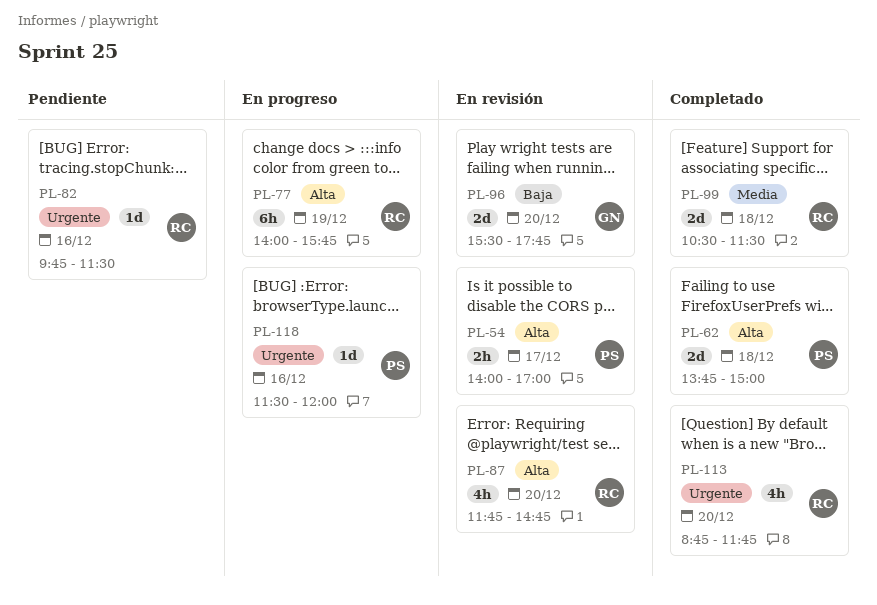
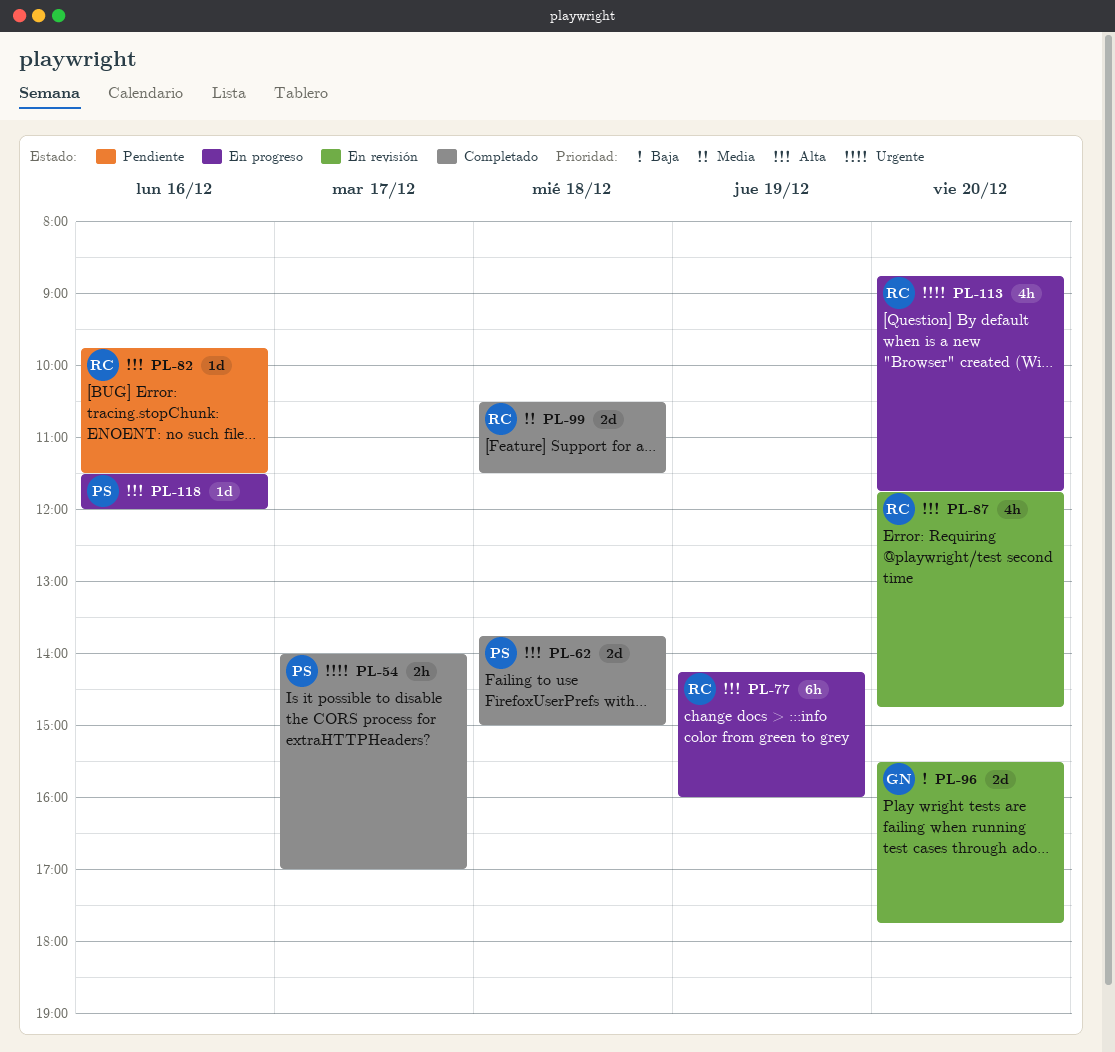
PL-54, status: En revisión -> Completado
PL-54, priority: Alta -> Urgente
PL-77, begins: 14:00 -> 14:15
PL-77, ends: 15:45 -> 16:00
PL-82, priority: Urgente -> Alta
PL-113, status: Completado -> En progreso
PL-118, priority: Urgente -> Alta

